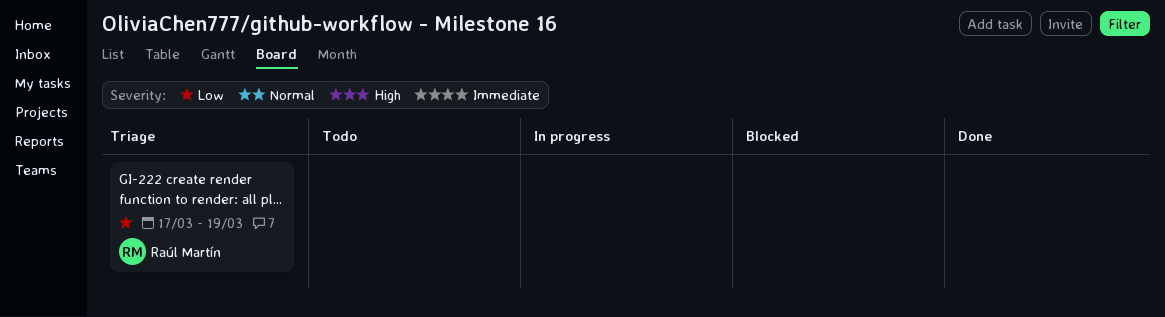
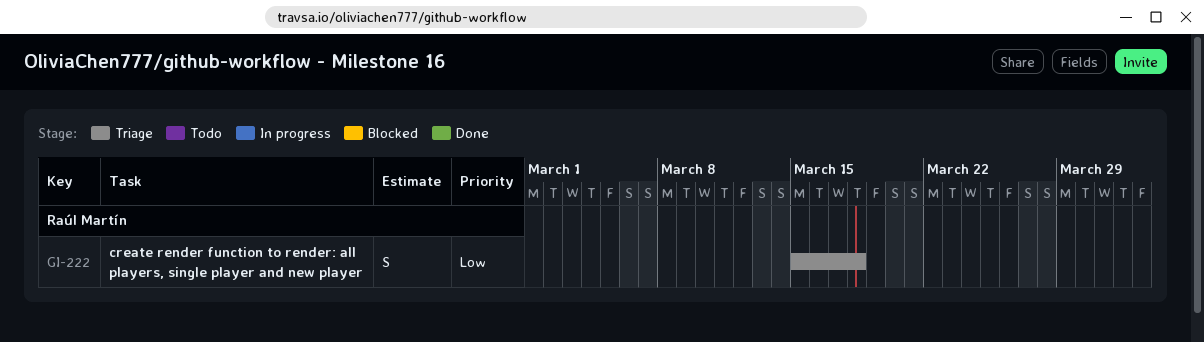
GI-222, start: Mar 17 -> Mar 15
GI-222, due: Mar 19 -> Mar 18

